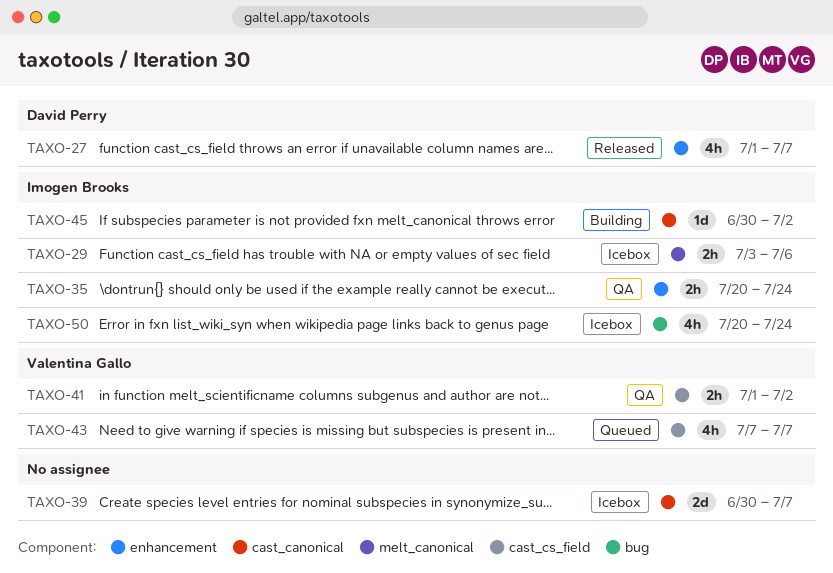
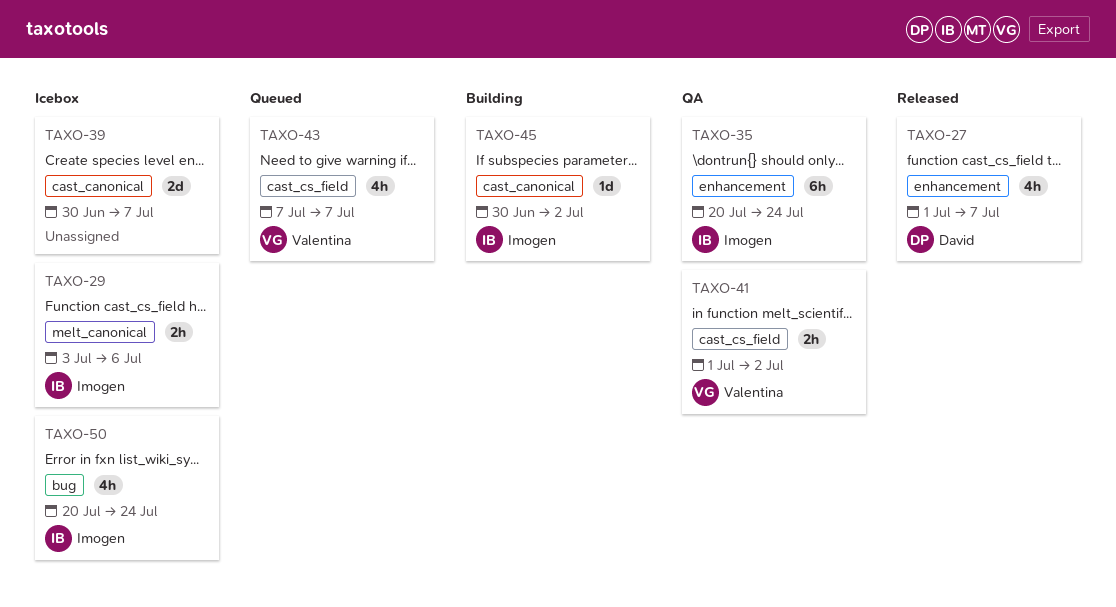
TAXO-35, estimate: 2h -> 6h

